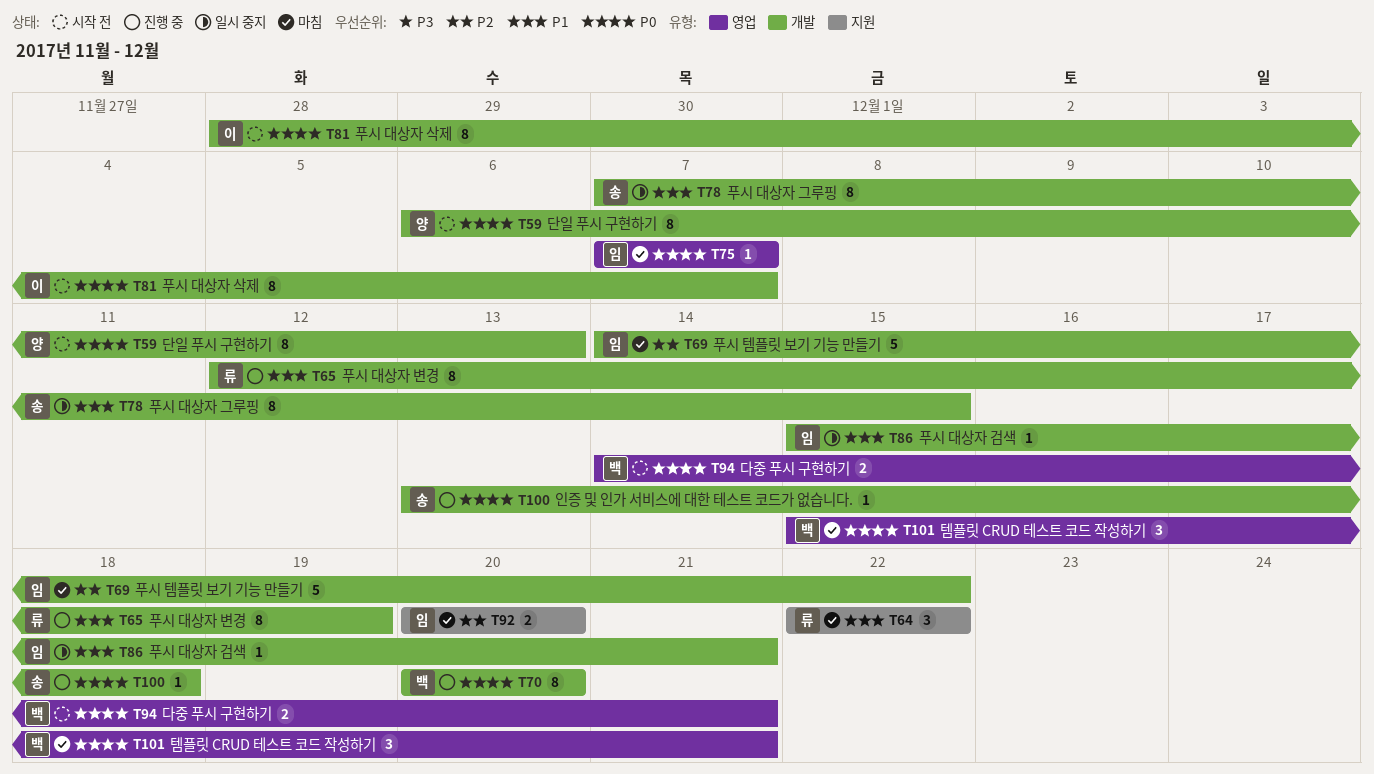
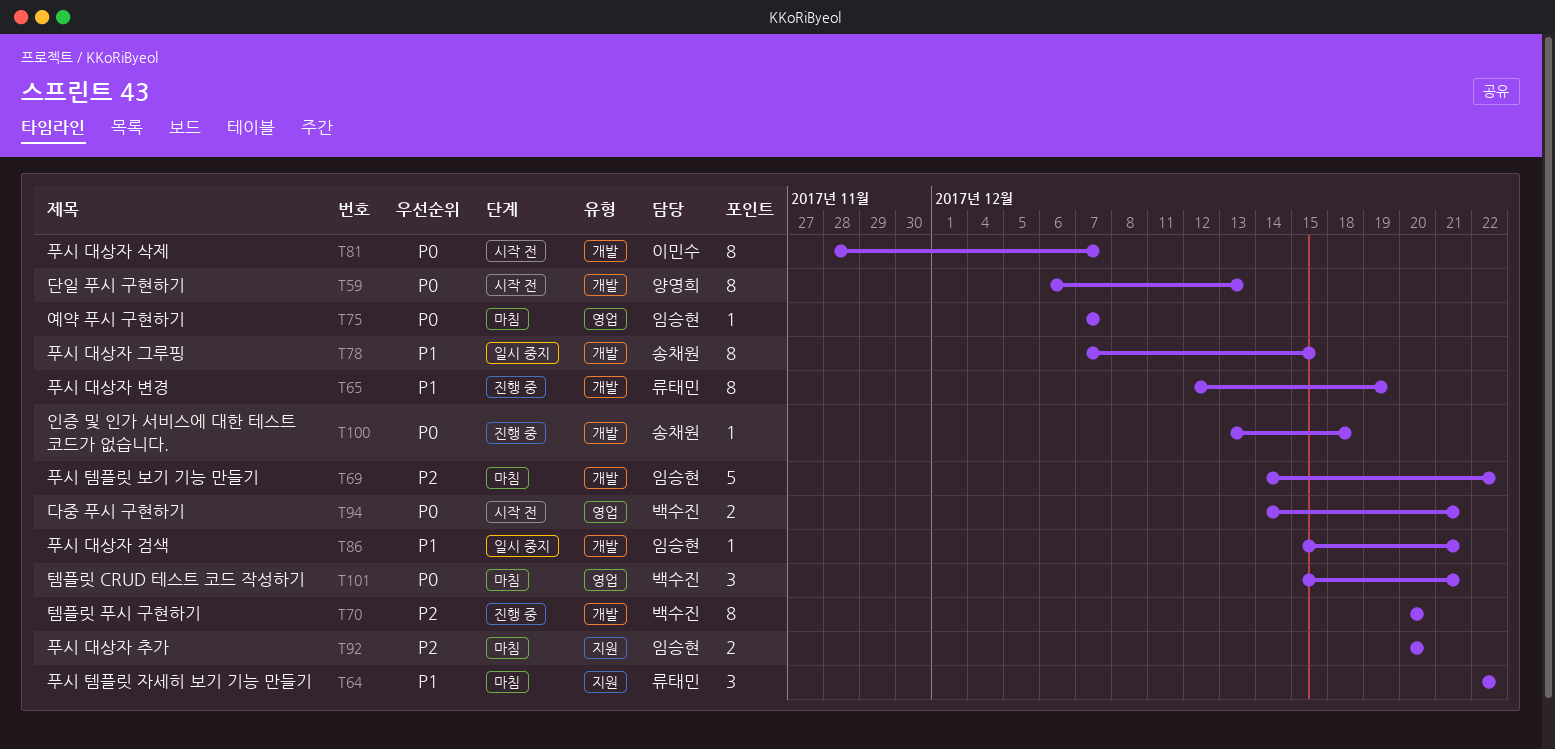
T70, priority: P0 -> P2

